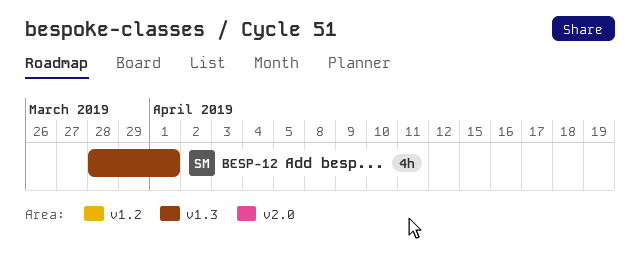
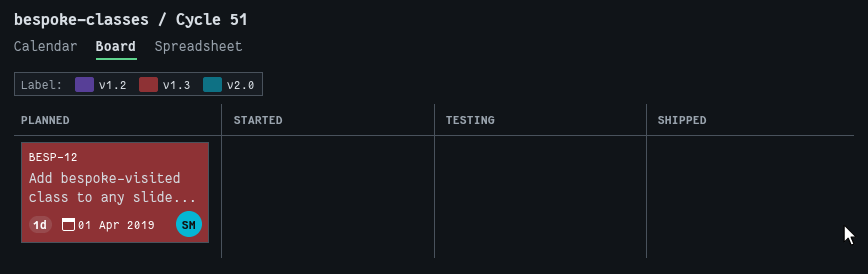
BESP-12, estimate: 4h -> 1d

